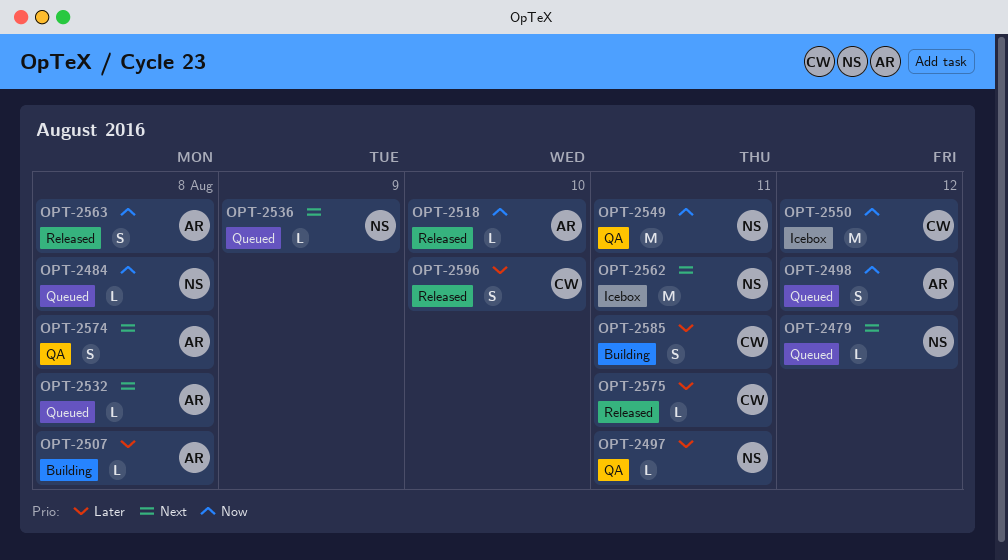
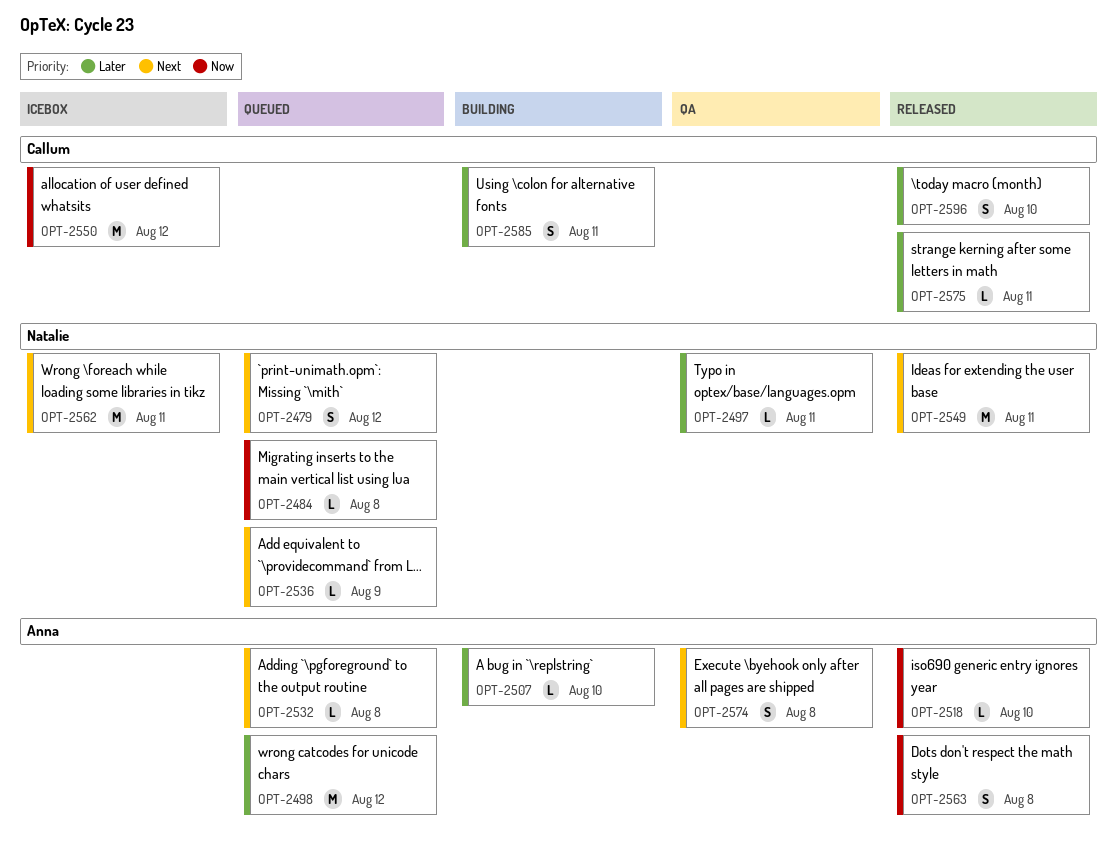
OPT-2479, estimate: L -> S
OPT-2498, priority: Now -> Later
OPT-2498, estimate: S -> M
OPT-2507, due: Aug 8 -> Aug 10
OPT-2549, status: QA -> Released
OPT-2549, priority: Now -> Next

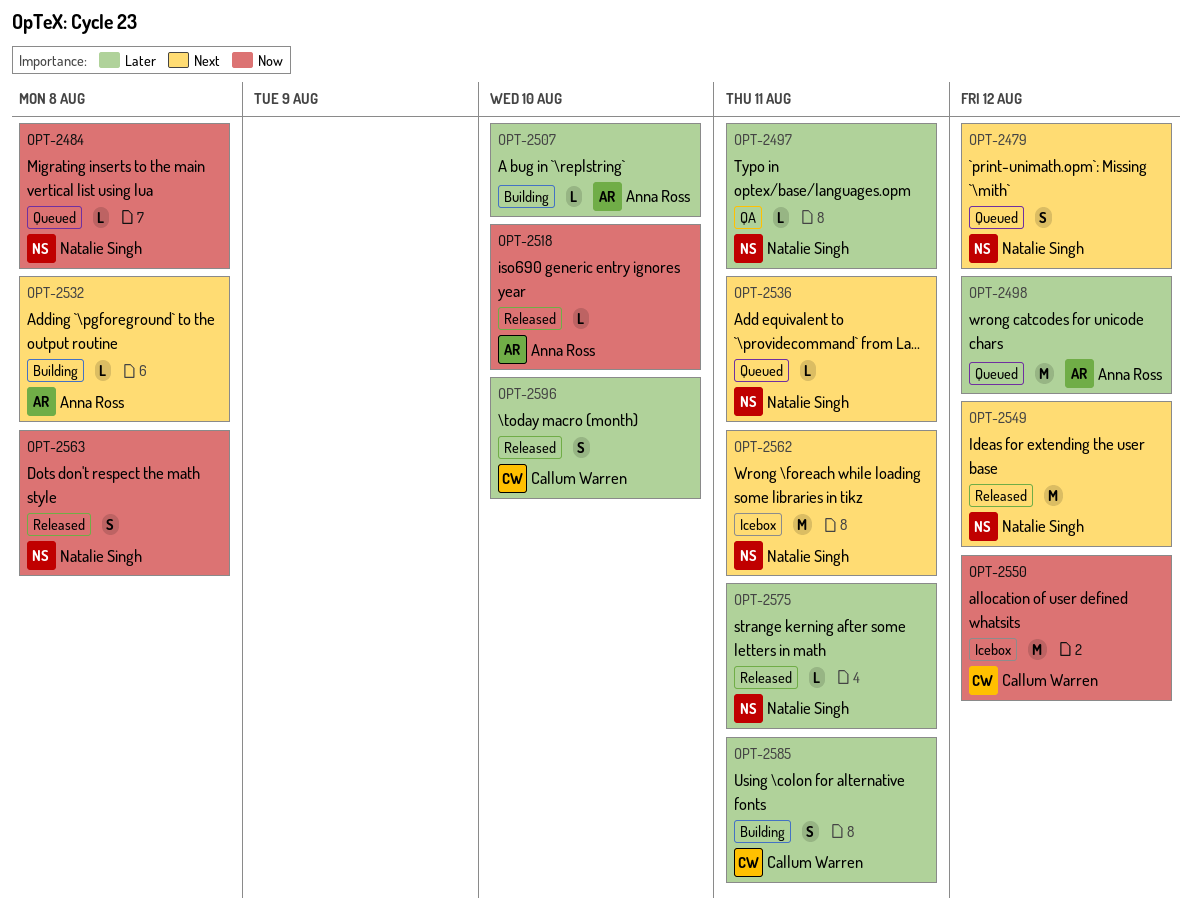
OPT-2532, status: Queued -> Building
OPT-2536, due: Aug 9 -> Aug 11
OPT-2549, due: Aug 11 -> Aug 12
OPT-2563, owner: Anna Ross -> Natalie Singh
OPT-2574: present -> none
OPT-2575, owner: Callum Warren -> Natalie Singh

